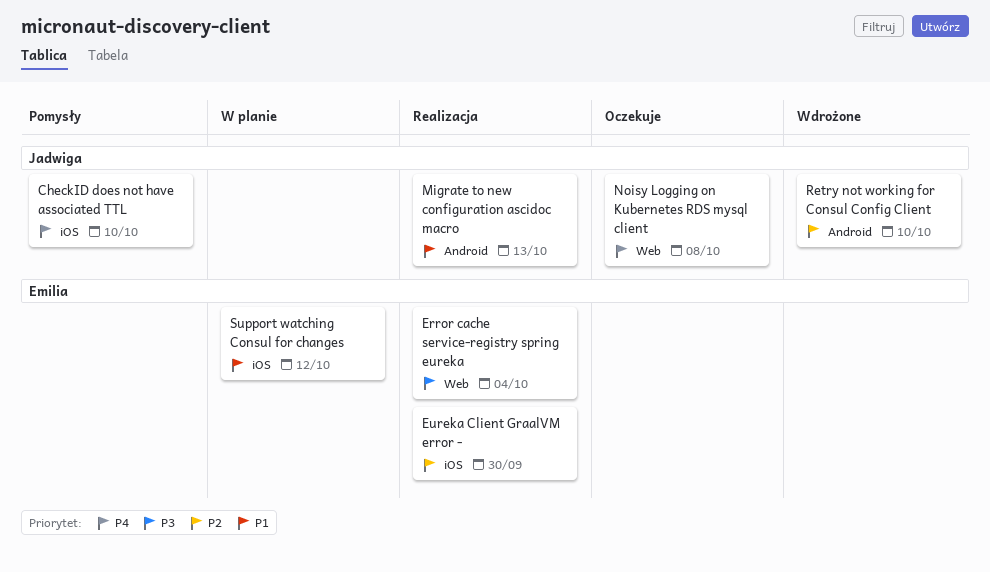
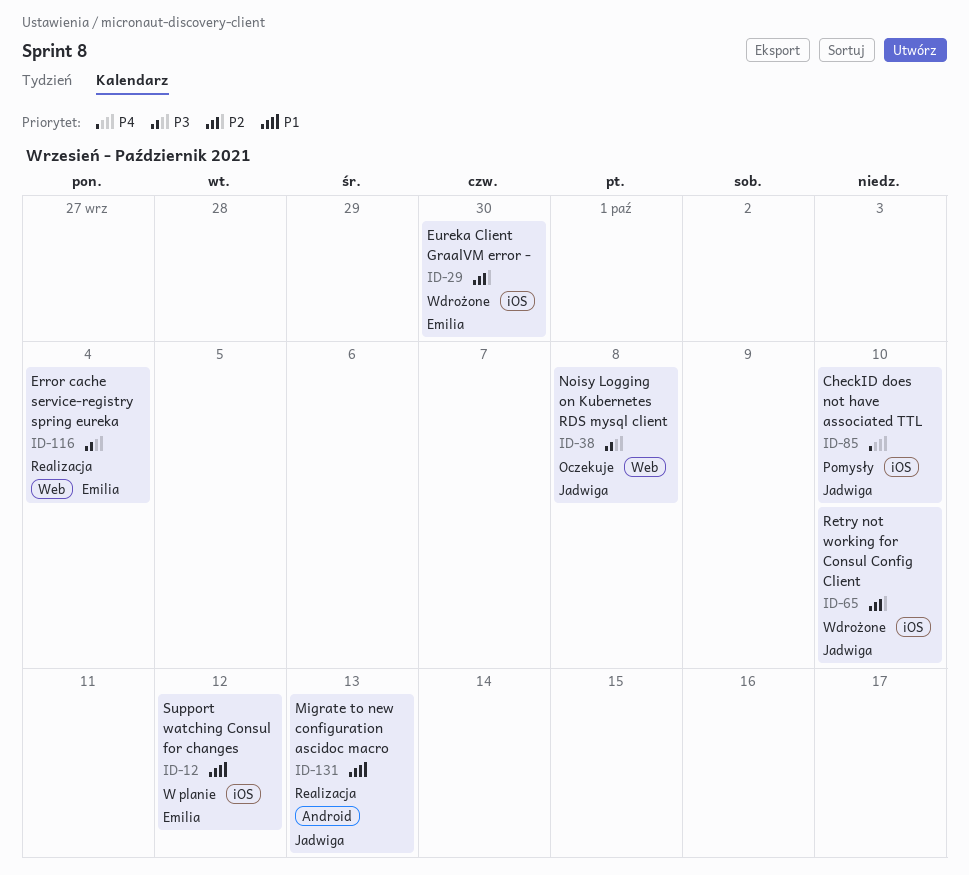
Eureka Client GraalVM error -, status: Realizacja -> Wdrożone
Noisy Logging on Kubernetes RDS mysql client, priority: P4 -> P3
Retry not working for Consul Config Client, label: Android -> iOS

